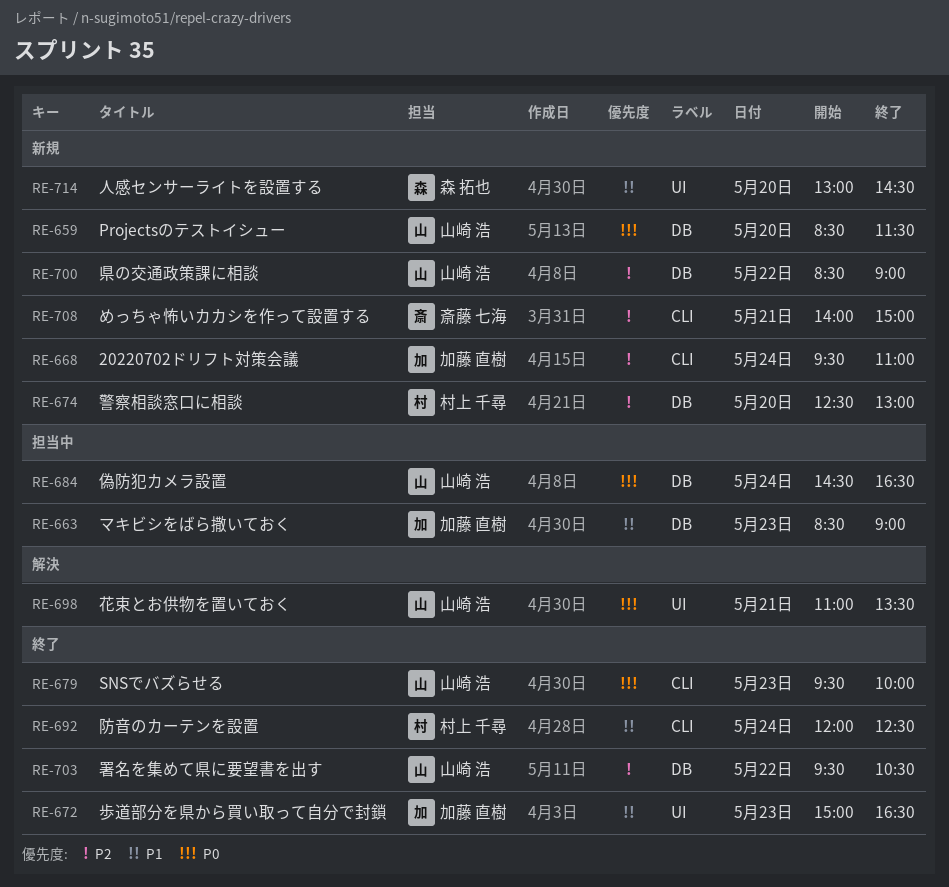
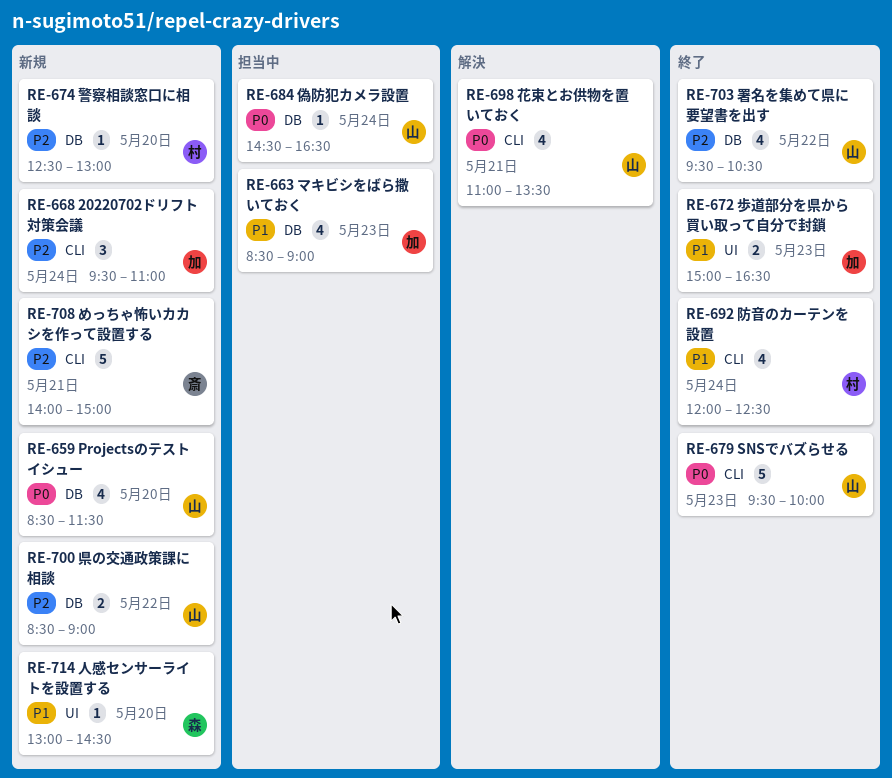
RE-698, label: UI -> CLI

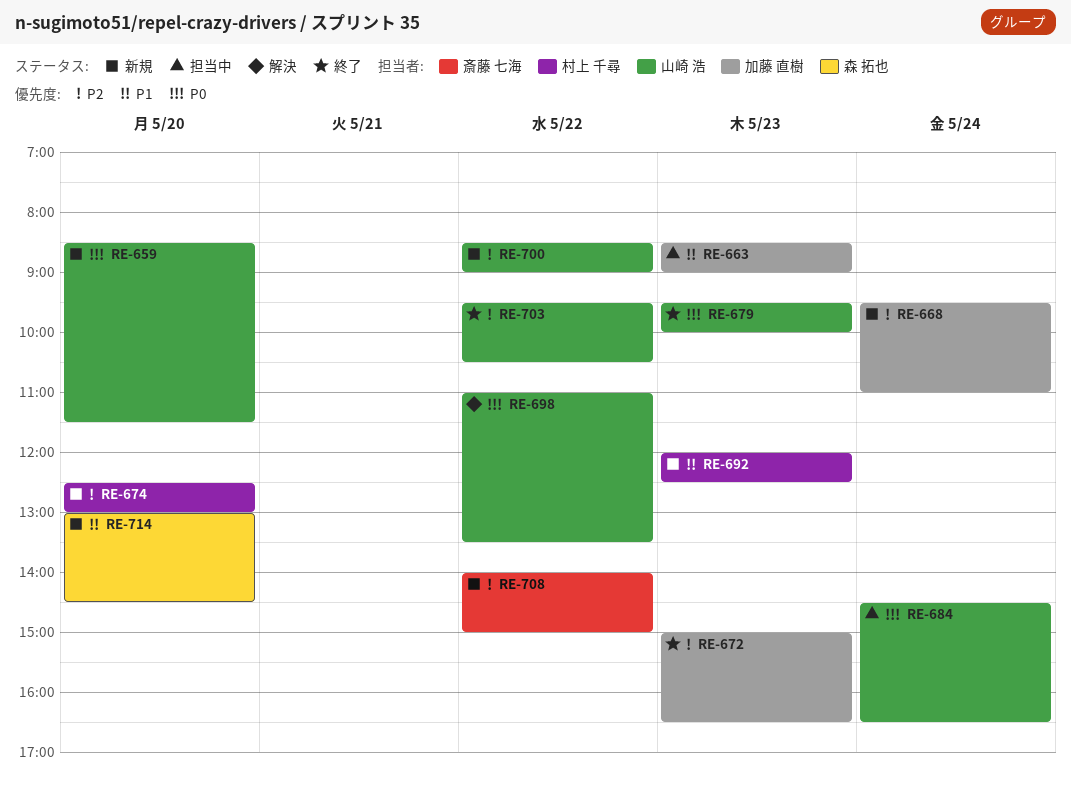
RE-672, priority: P1 -> P2
RE-692, status: 終了 -> 新規
RE-692, day: May 24 -> May 23
RE-698, day: May 21 -> May 22
RE-708, day: May 21 -> May 22

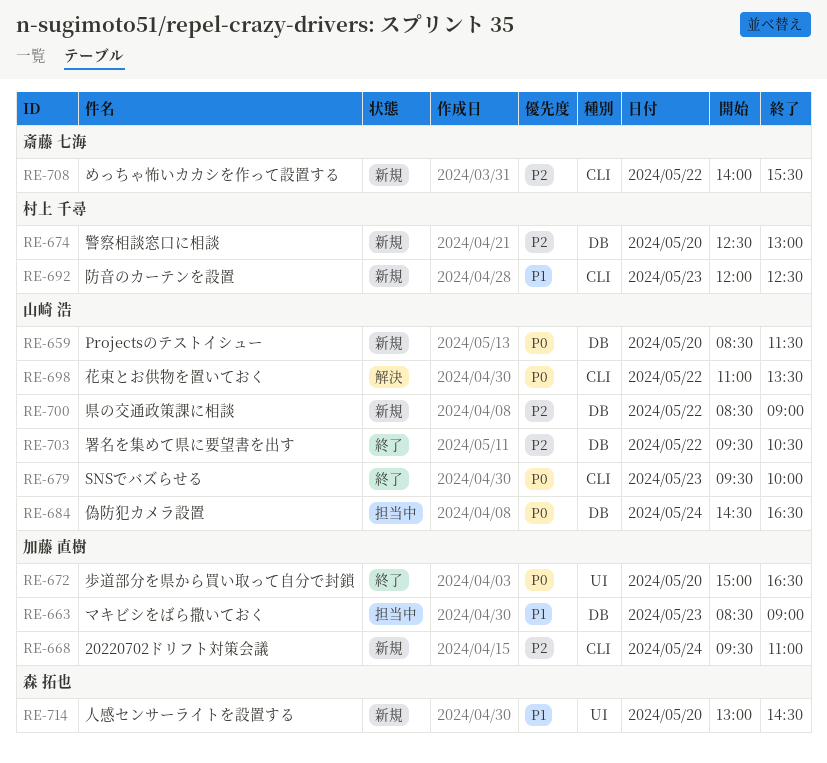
RE-672, priority: P2 -> P0
RE-672, day: May 23 -> May 20
RE-708, ends: 15:00 -> 15:30

